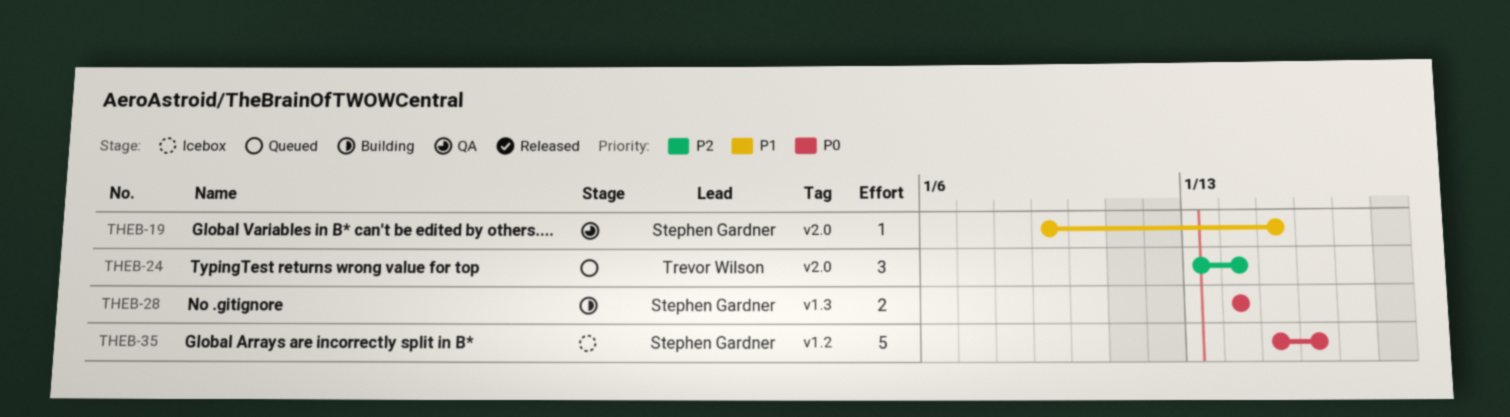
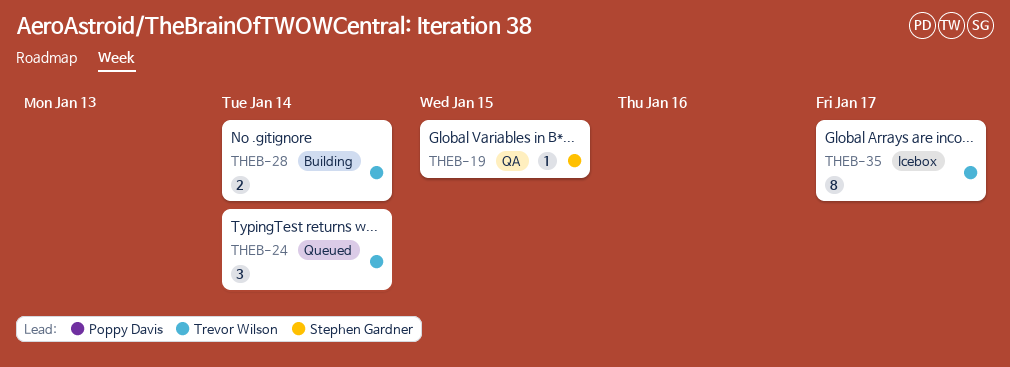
THEB-28, owner: Stephen Gardner -> Trevor Wilson
THEB-35, owner: Stephen Gardner -> Trevor Wilson
THEB-35, estimate: 5 -> 8
THEB-35, due: Jan 16 -> Jan 17

